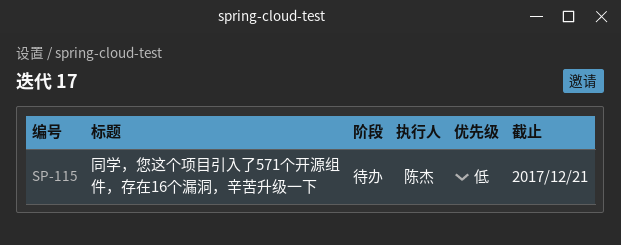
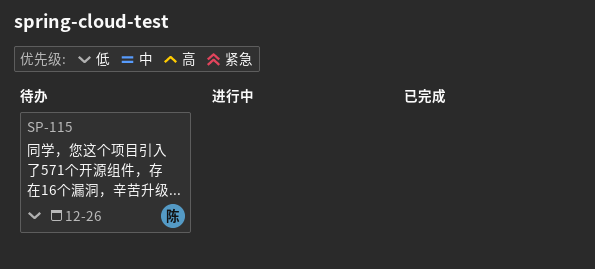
SP-115, due: Dec 21 -> Dec 26

